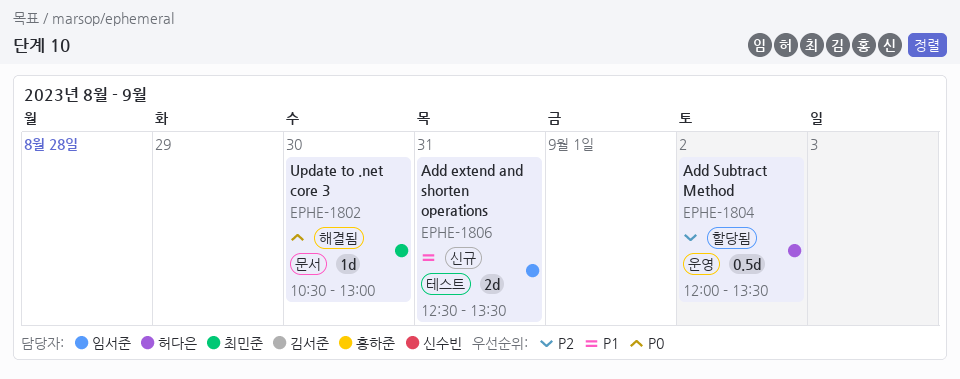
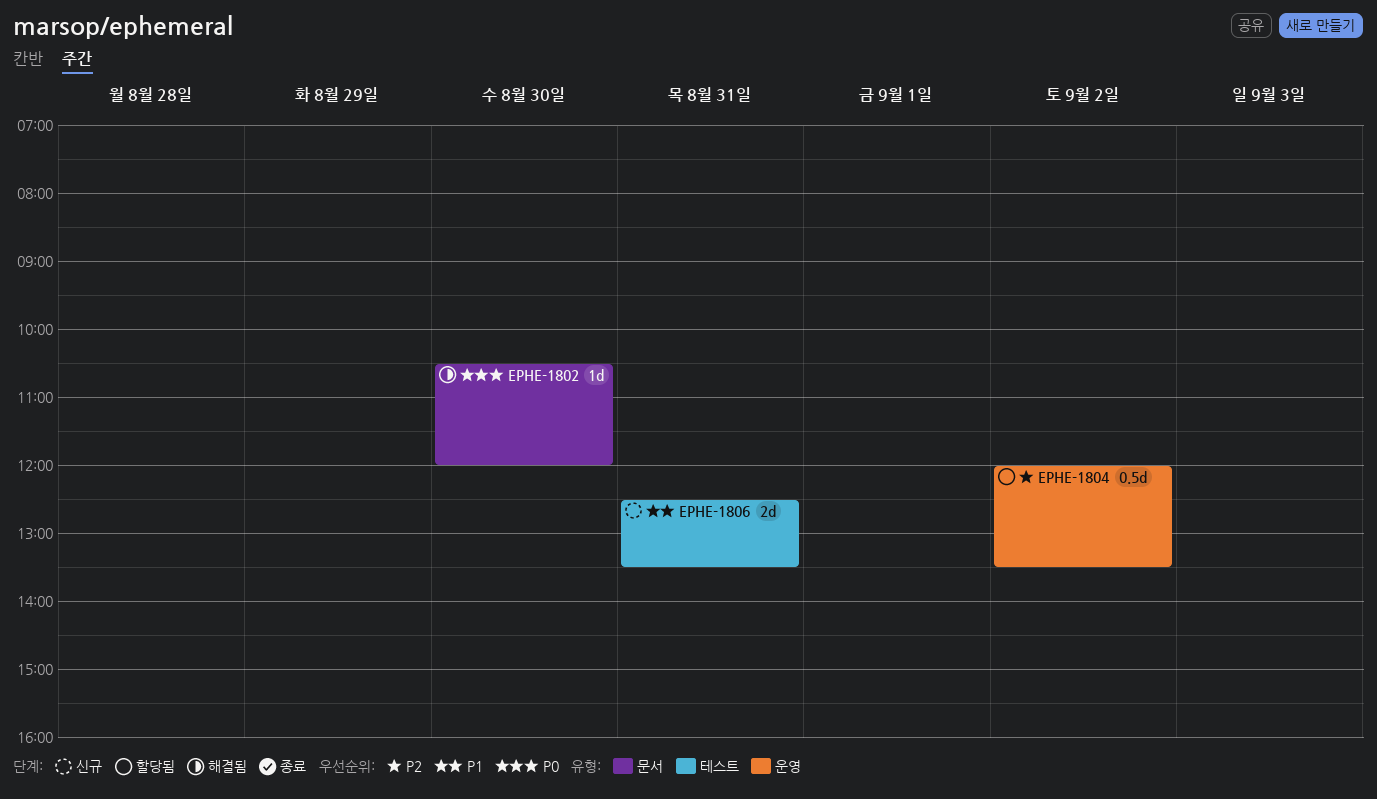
EPHE-1802, ends: 13:00 -> 12:00

